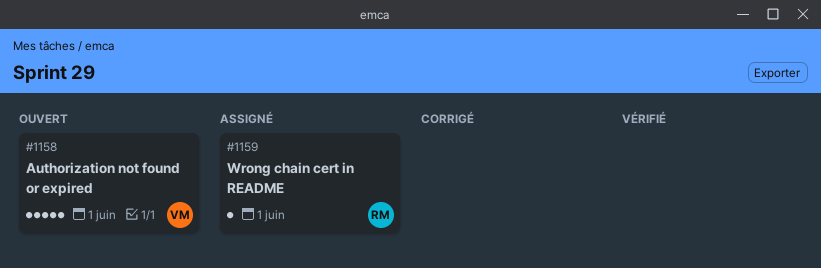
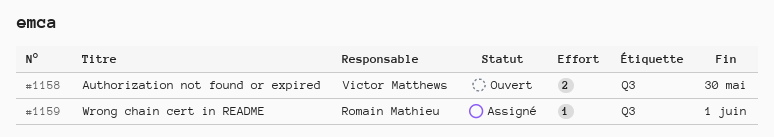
#1158, estimate: 5 -> 2
#1158, due: Jun 1 -> May 30

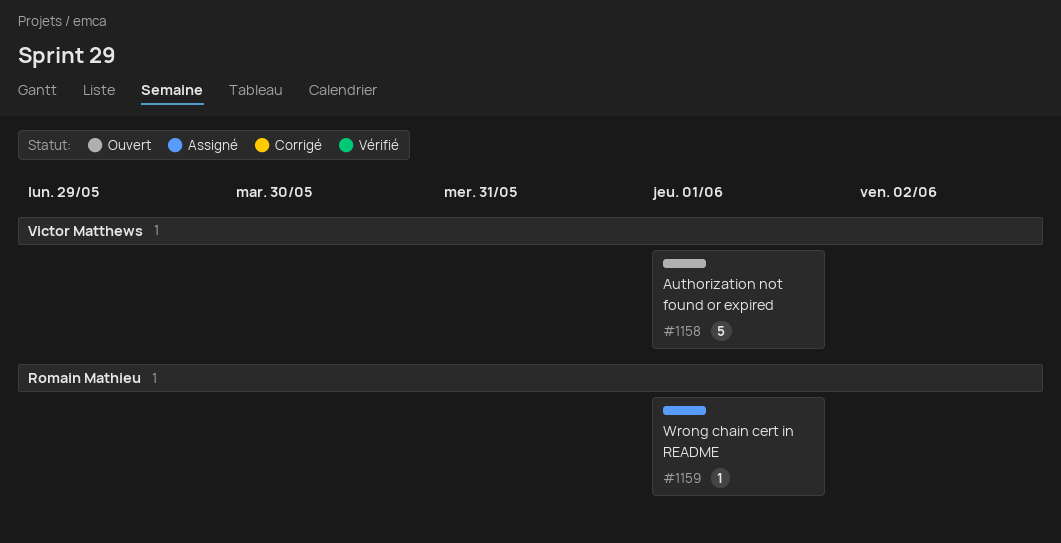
#1158, estimate: 2 -> 5
#1158, due: May 30 -> Jun 1

